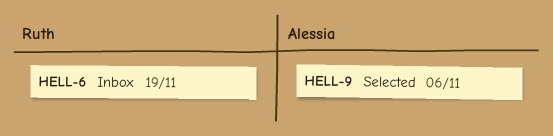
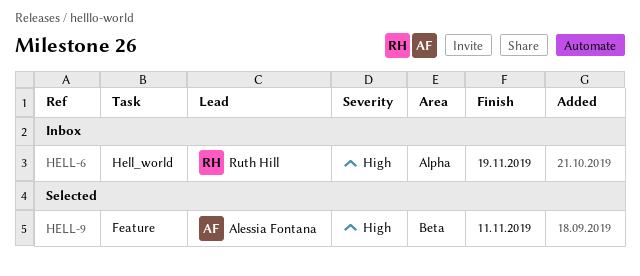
HELL-9, due: Nov 6 -> Nov 11

